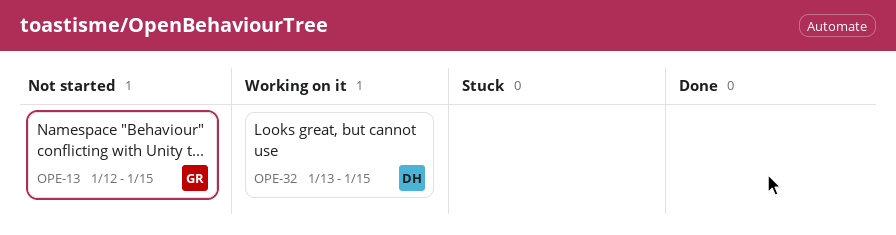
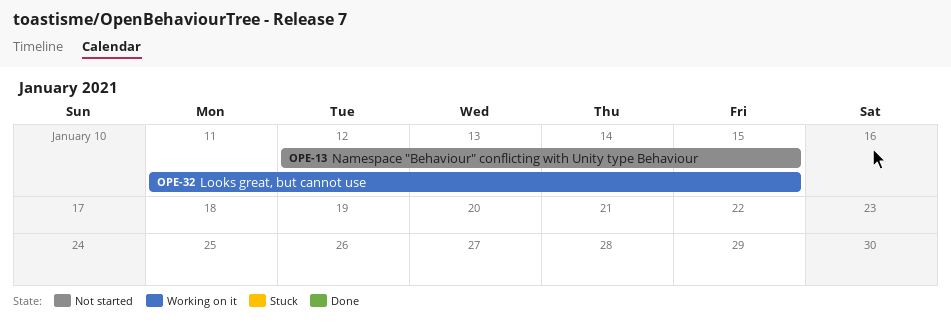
OPE-32, start: Jan 13 -> Jan 11

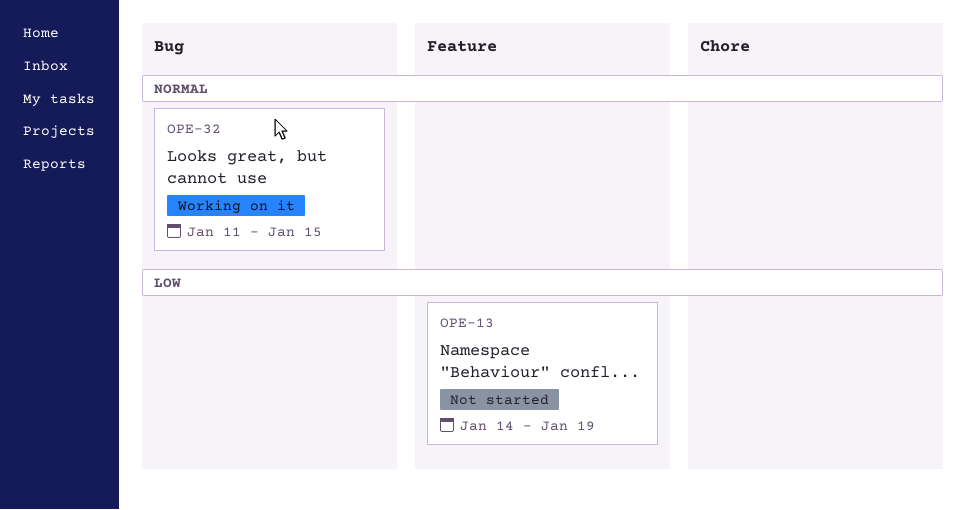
OPE-13, start: Jan 12 -> Jan 14
OPE-13, due: Jan 15 -> Jan 19

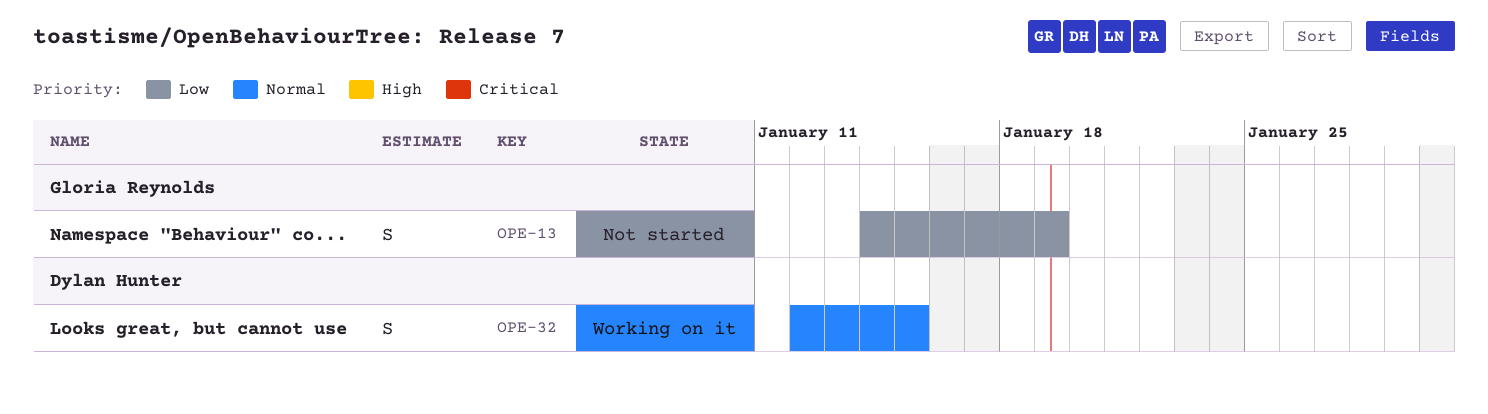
OPE-32, start: Jan 11 -> Jan 12

